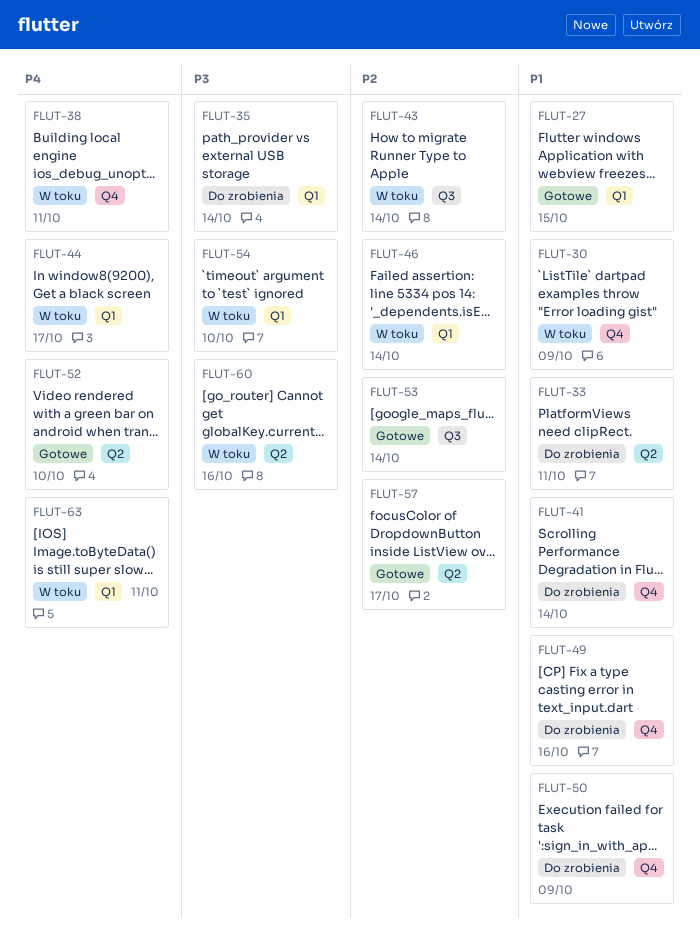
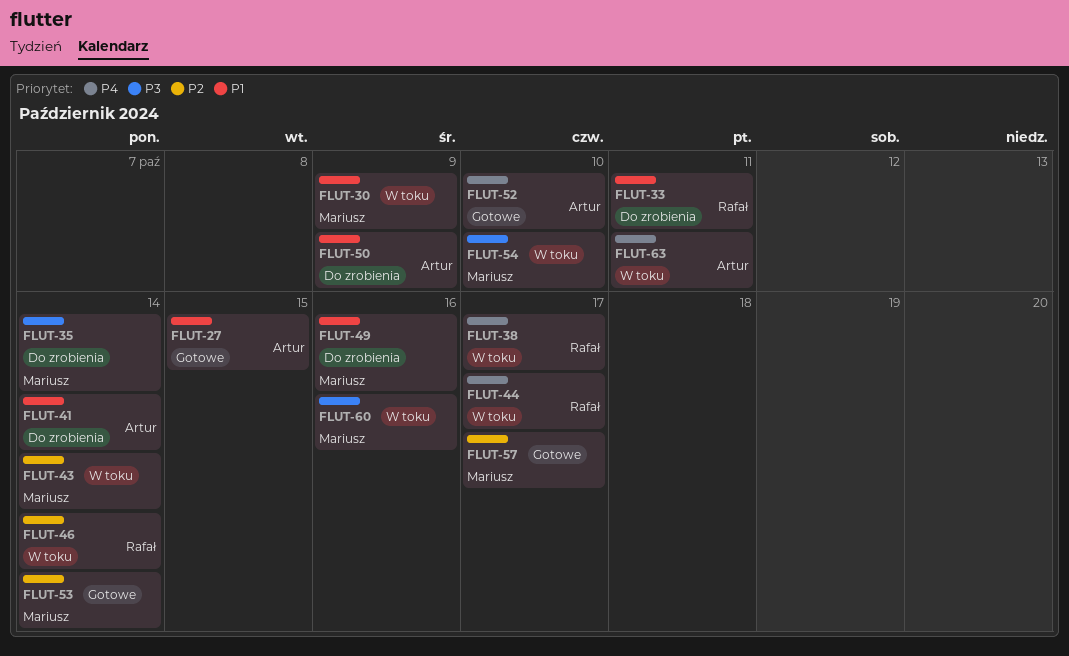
FLUT-38, due: Oct 11 -> Oct 17

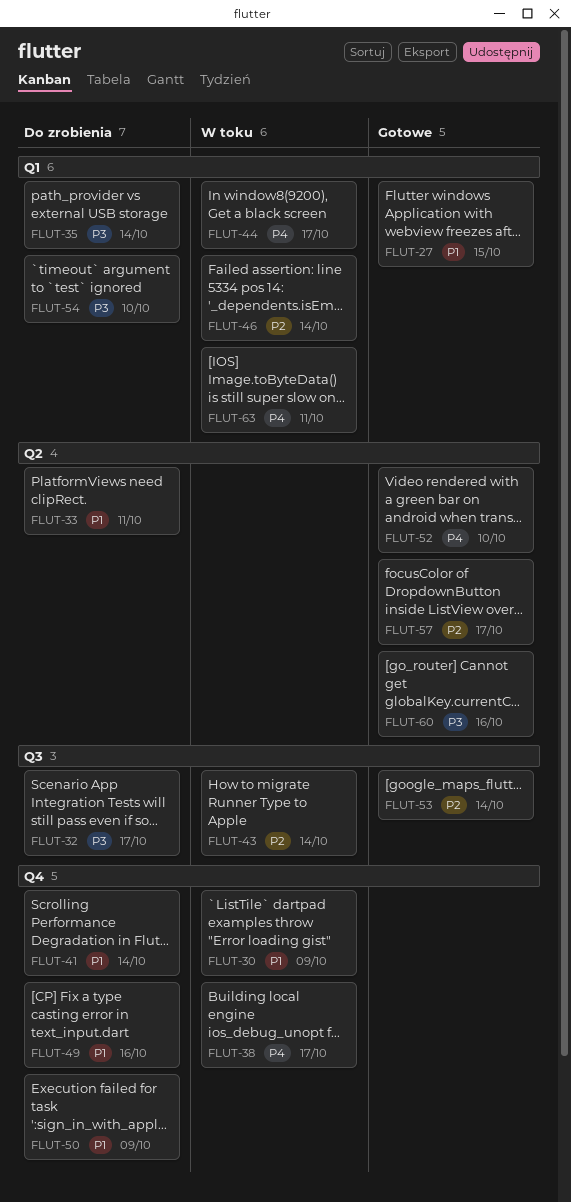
FLUT-32: none -> present
FLUT-54, status: W toku -> Do zrobienia
FLUT-60, status: W toku -> Gotowe

